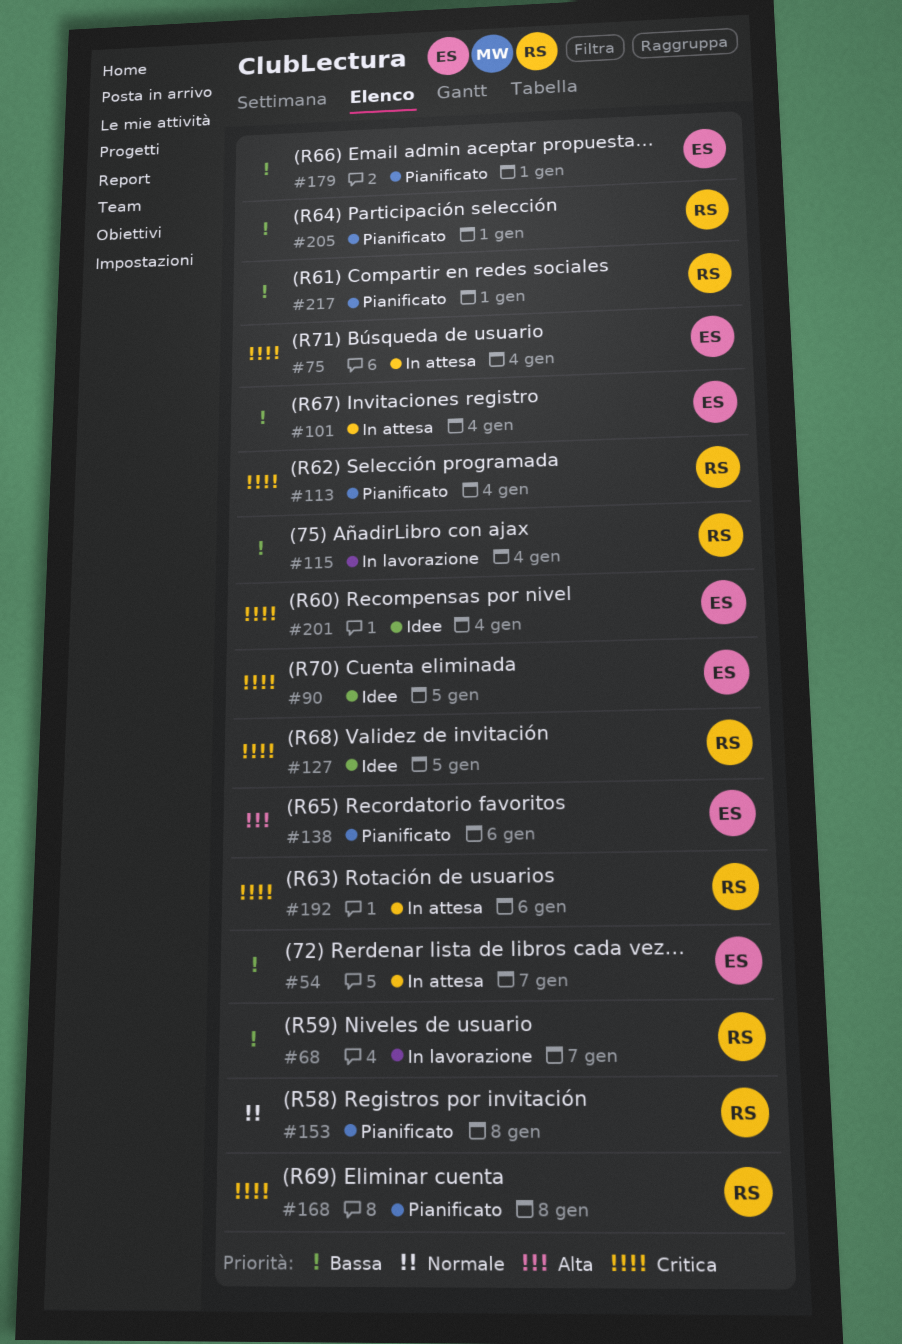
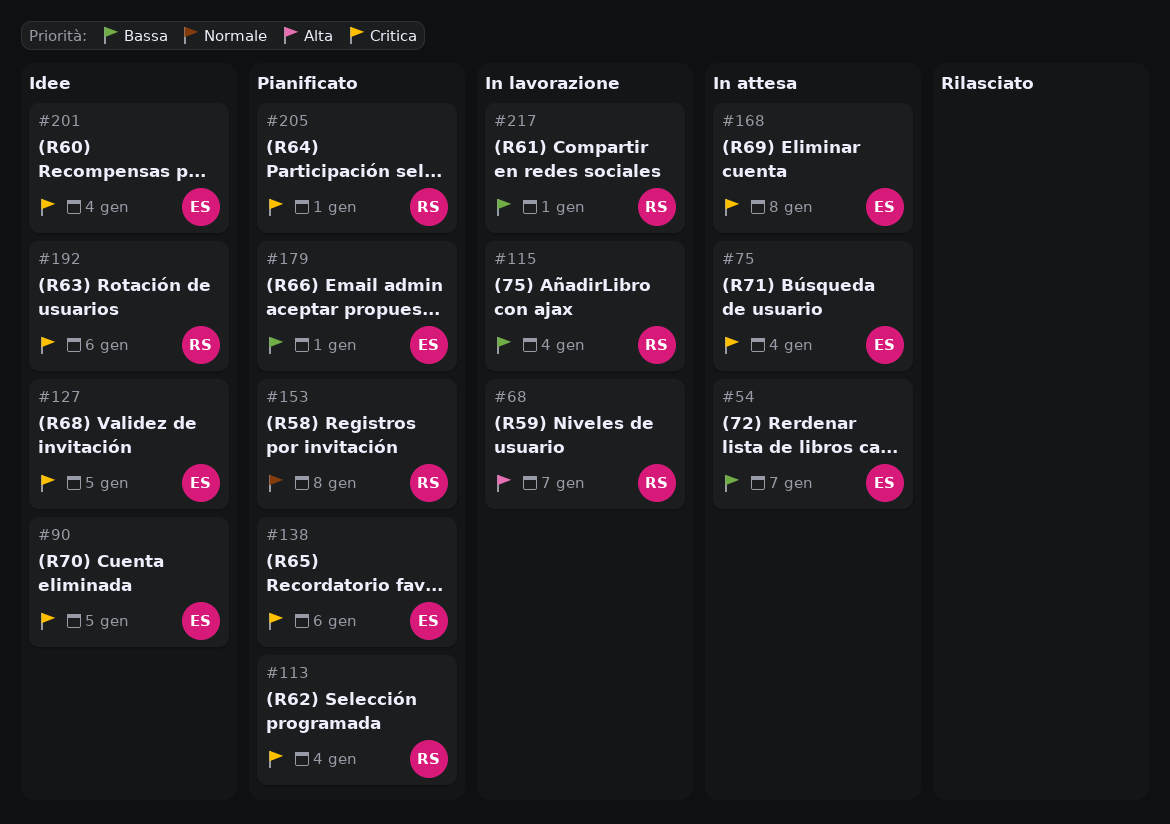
#68, priority: Bassa -> Alta
#101: present -> none
#127, owner: RS -> ES
#138, priority: Alta -> Critica
#168, status: Pianificato -> In attesa
#168, owner: RS -> ES
#192, status: In attesa -> Idee
#205, priority: Bassa -> Critica
#217, status: Pianificato -> In lavorazione

